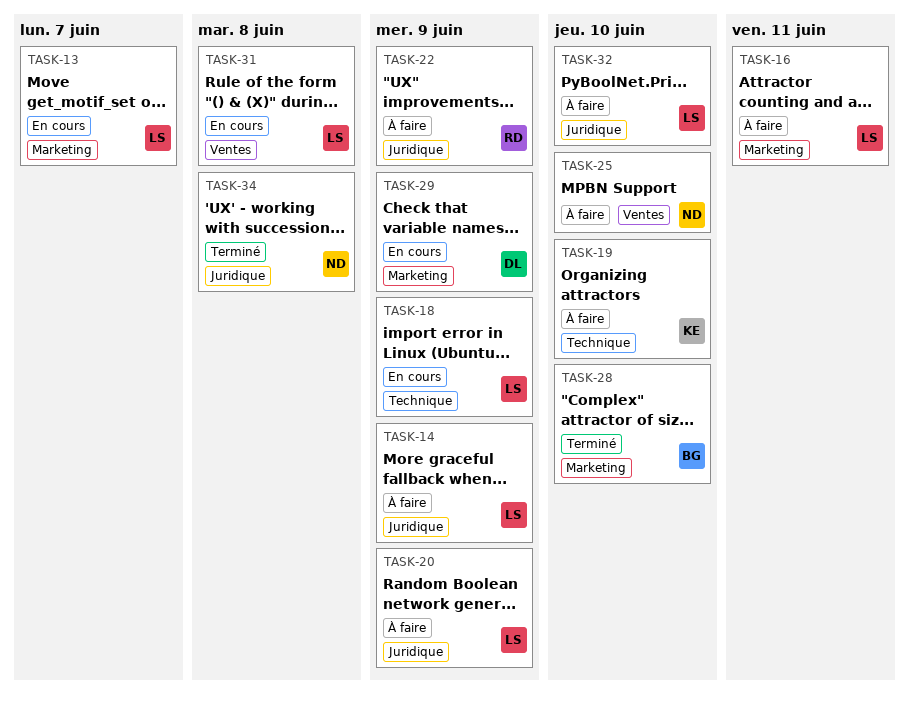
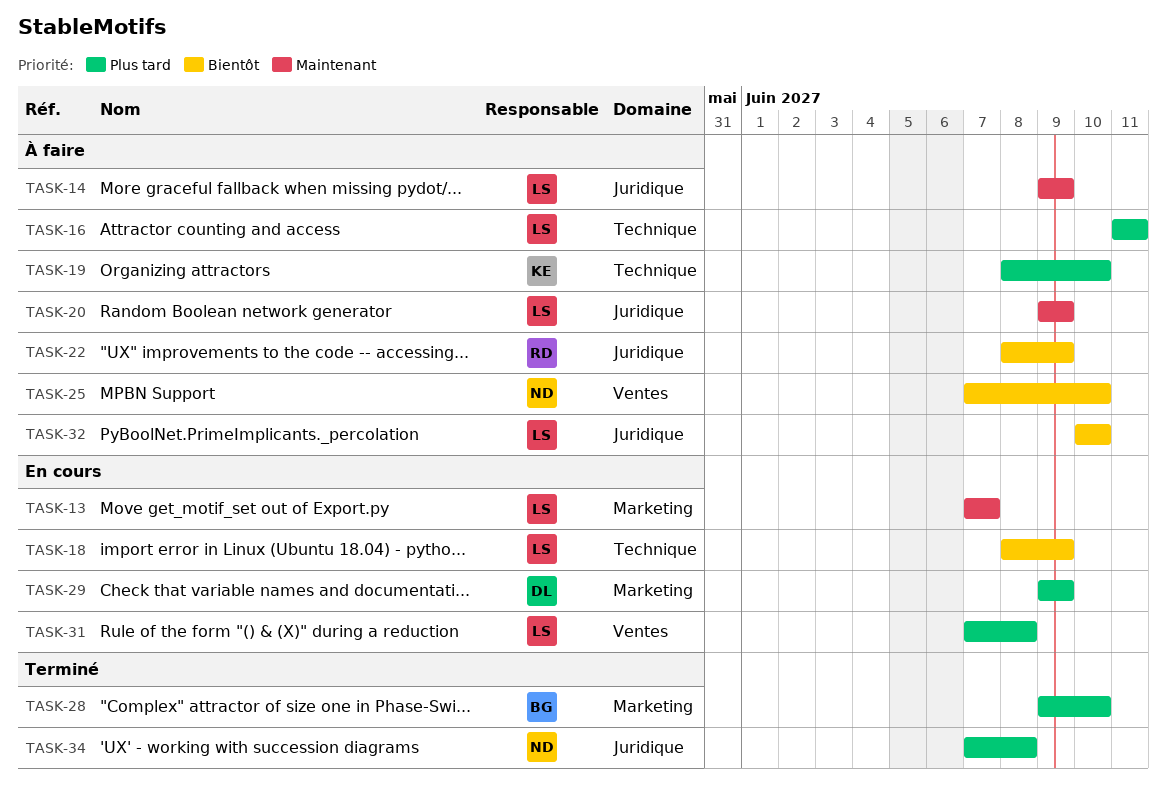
TASK-16, label: Marketing -> Technique

